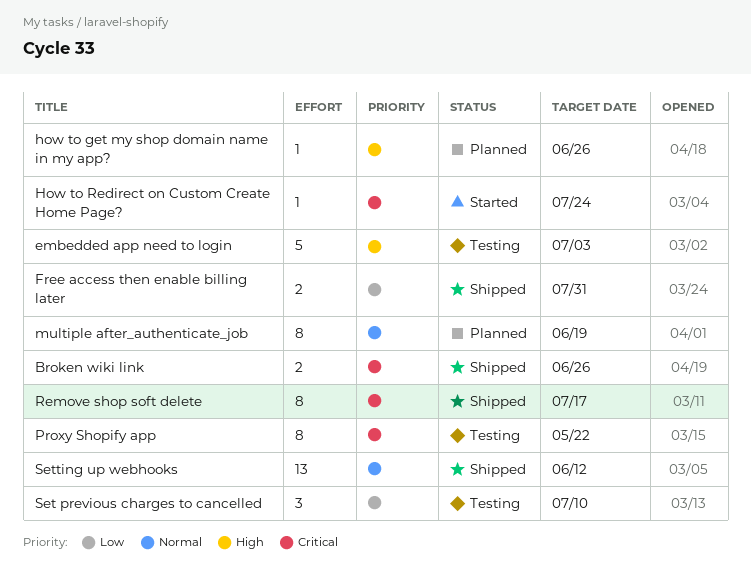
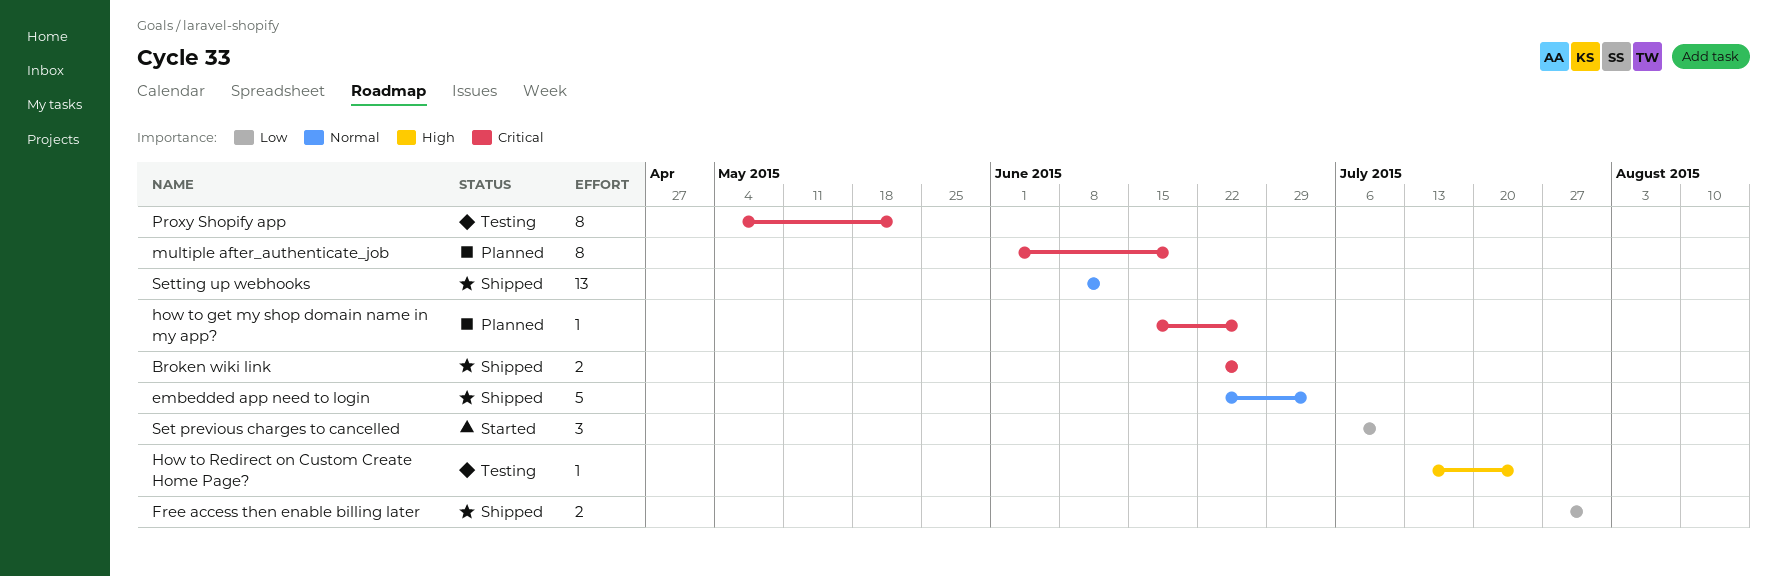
embedded app need to login, status: Testing -> Shipped
embedded app need to login, priority: High -> Normal
how to get my shop domain name in my app?, priority: High -> Critical
How to Redirect on Custom Create Home Page?, status: Started -> Testing
How to Redirect on Custom Create Home Page?, priority: Critical -> High
multiple after_authenticate_job, priority: Normal -> Critical
Remove shop soft delete: present -> none
Set previous charges to cancelled, status: Testing -> Started

